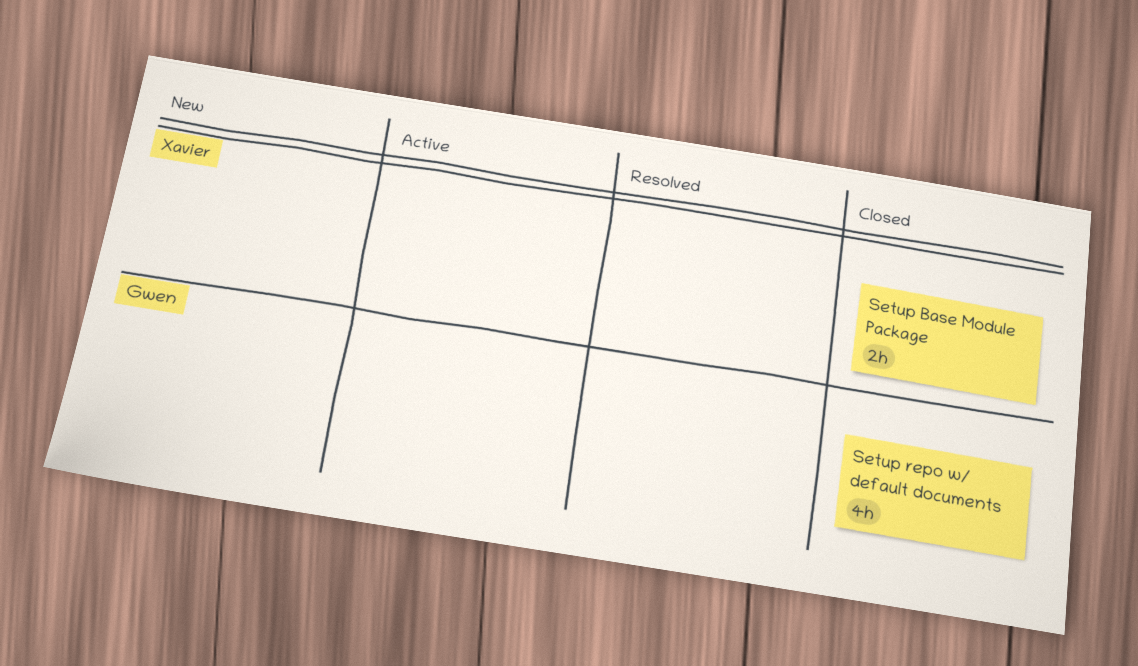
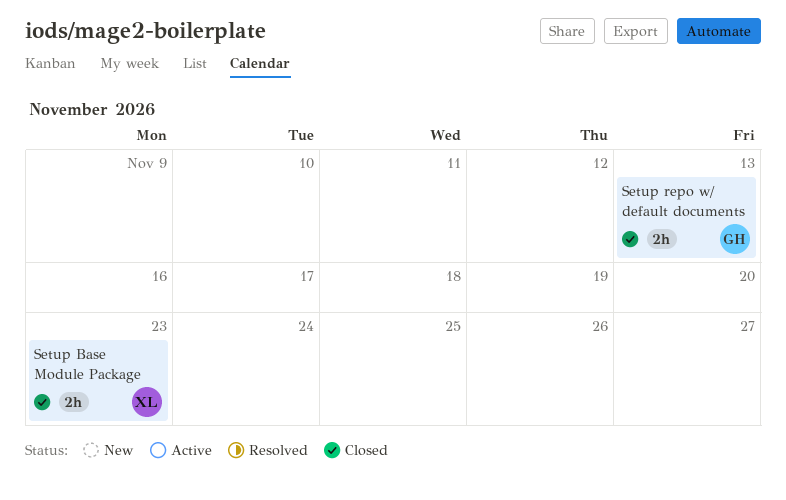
Setup repo w/ default documents, estimate: 4h -> 2h

